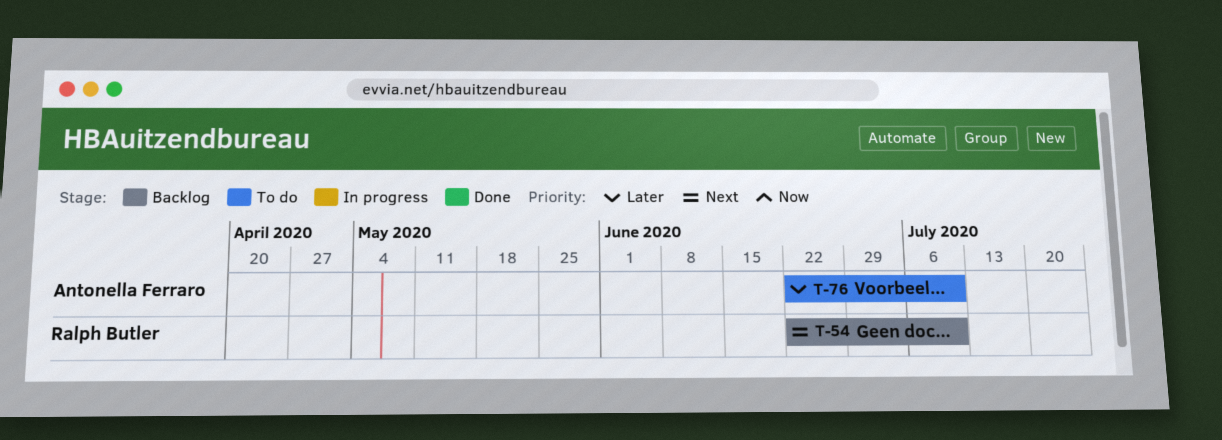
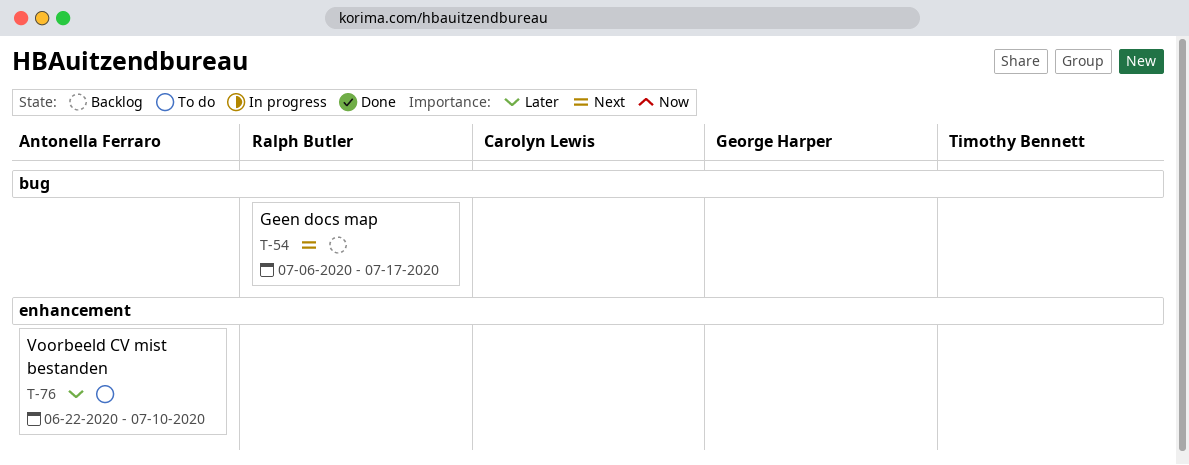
T-54, start: Jun 22 -> Jul 6
T-54, due: Jul 10 -> Jul 17

